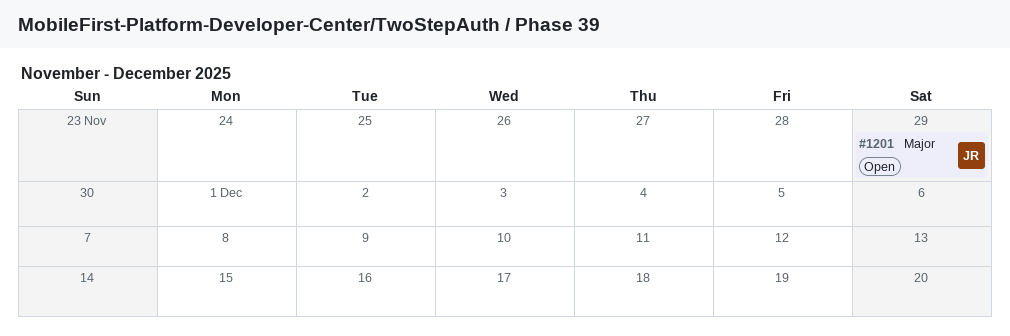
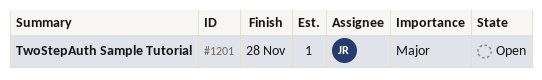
#1201, due: Nov 29 -> Nov 28

